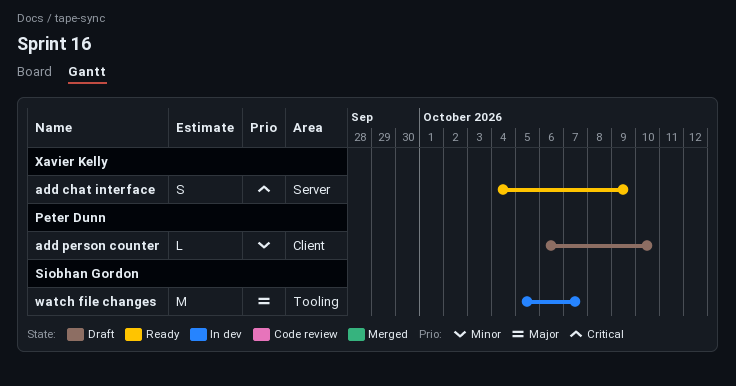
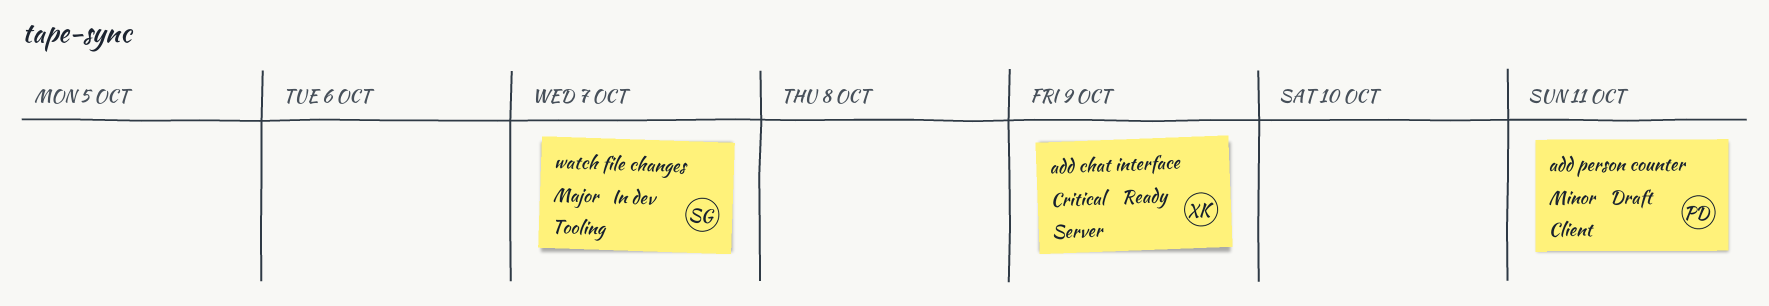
add person counter, due: Oct 10 -> Oct 11

